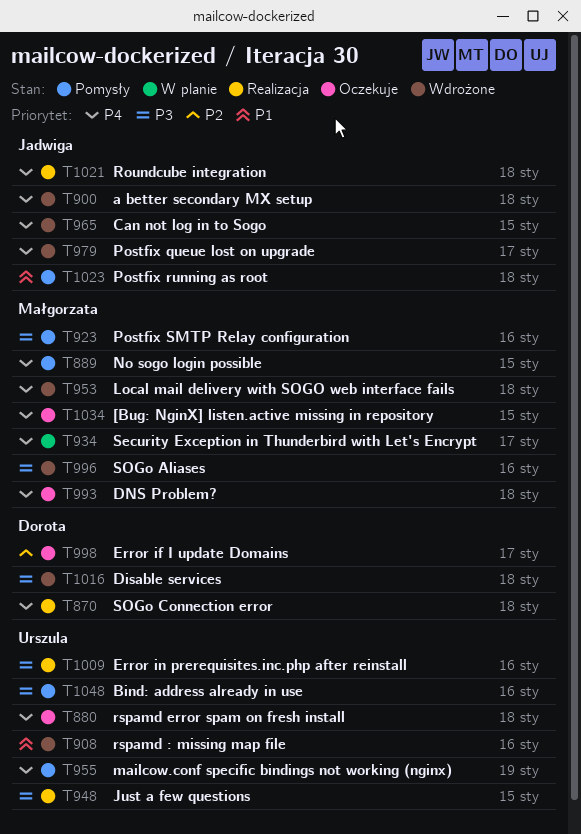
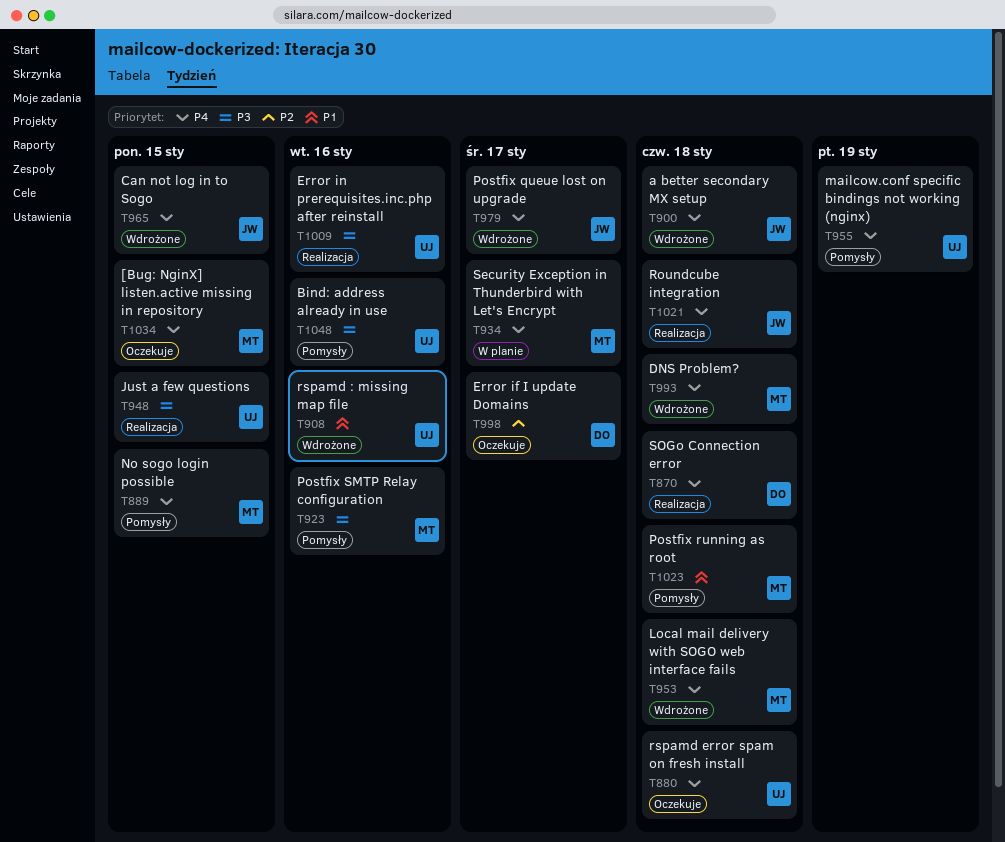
T993, status: Oczekuje -> Wdrożone
T996: present -> none
T1016: present -> none
T1023, owner: Jadwiga -> Małgorzata

